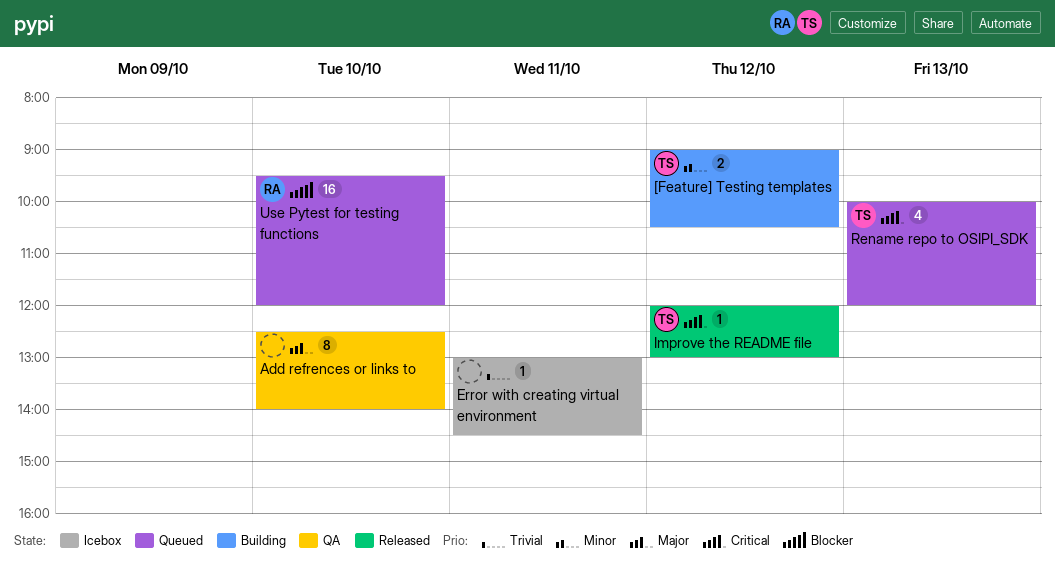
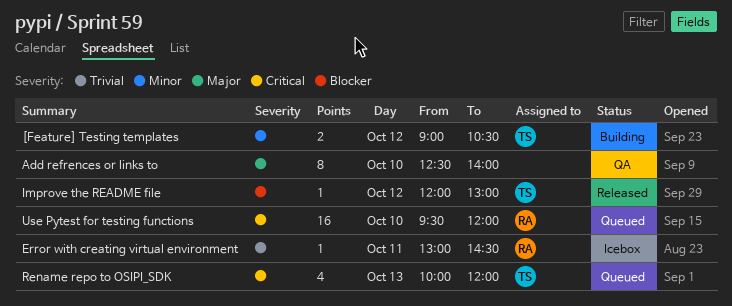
Error with creating virtual environment, owner: none -> RA
Improve the README file, priority: Critical -> Blocker
Use Pytest for testing functions, priority: Blocker -> Critical

